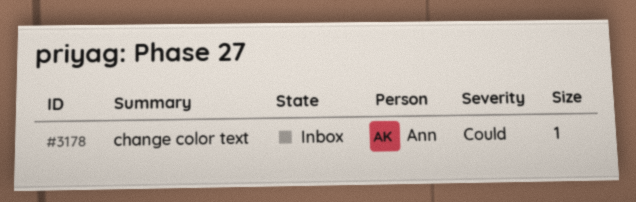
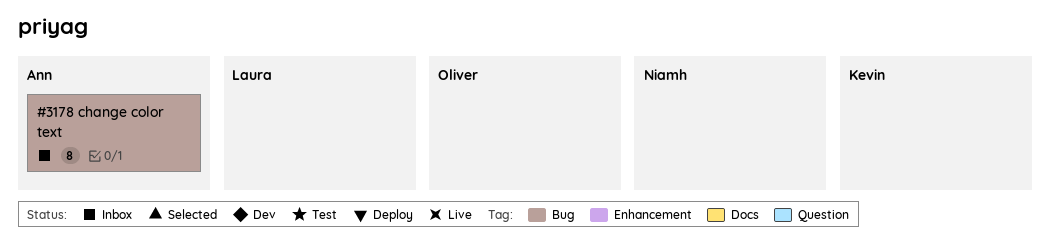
#3178, estimate: 1 -> 8

